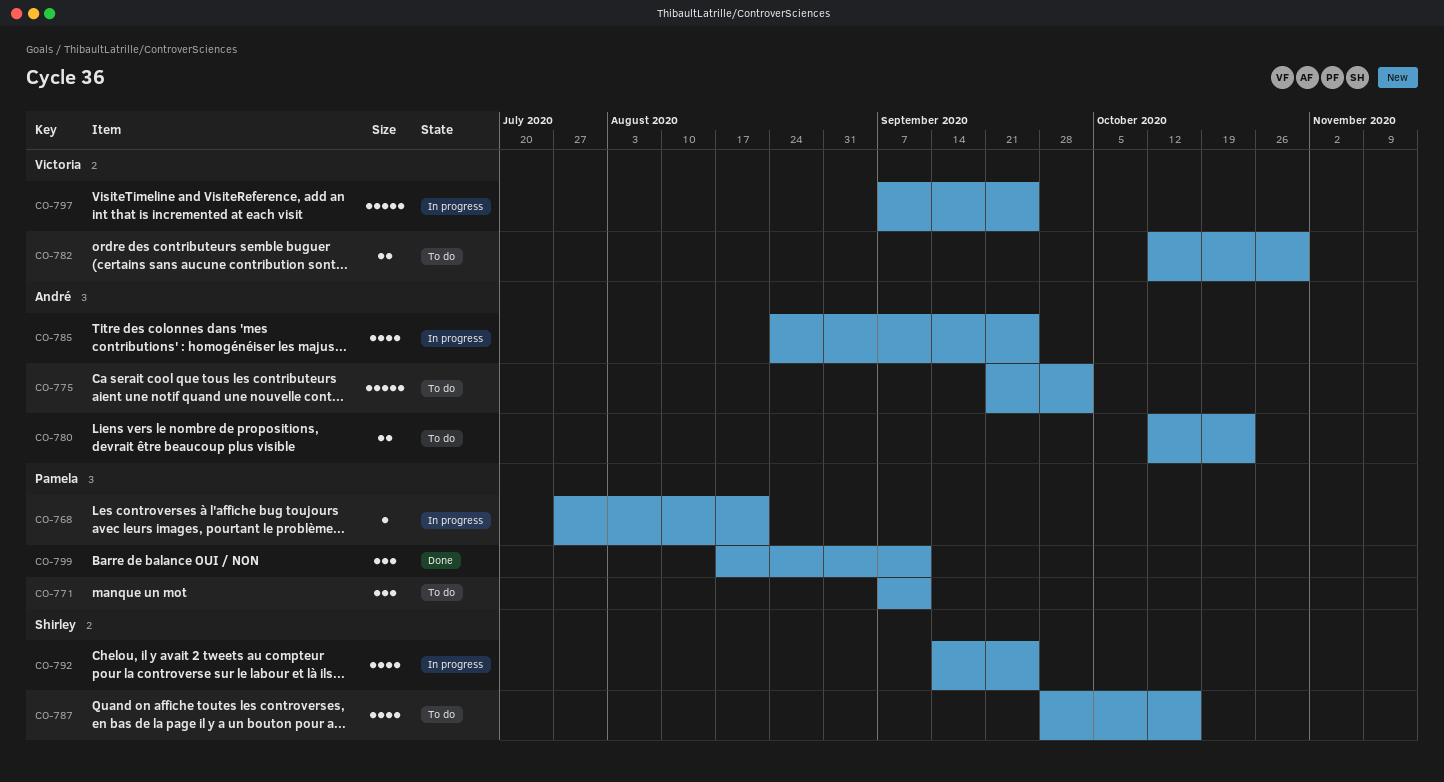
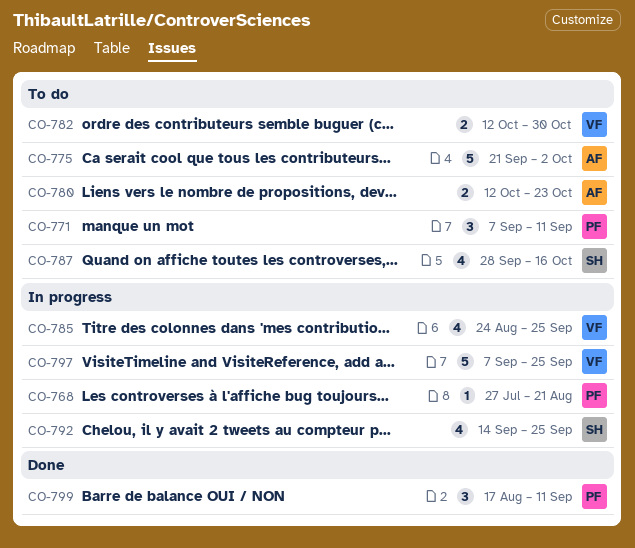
CO-785, owner: André -> Victoria

